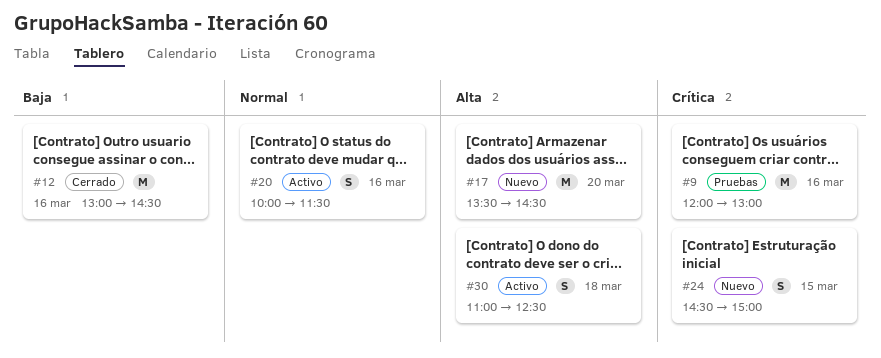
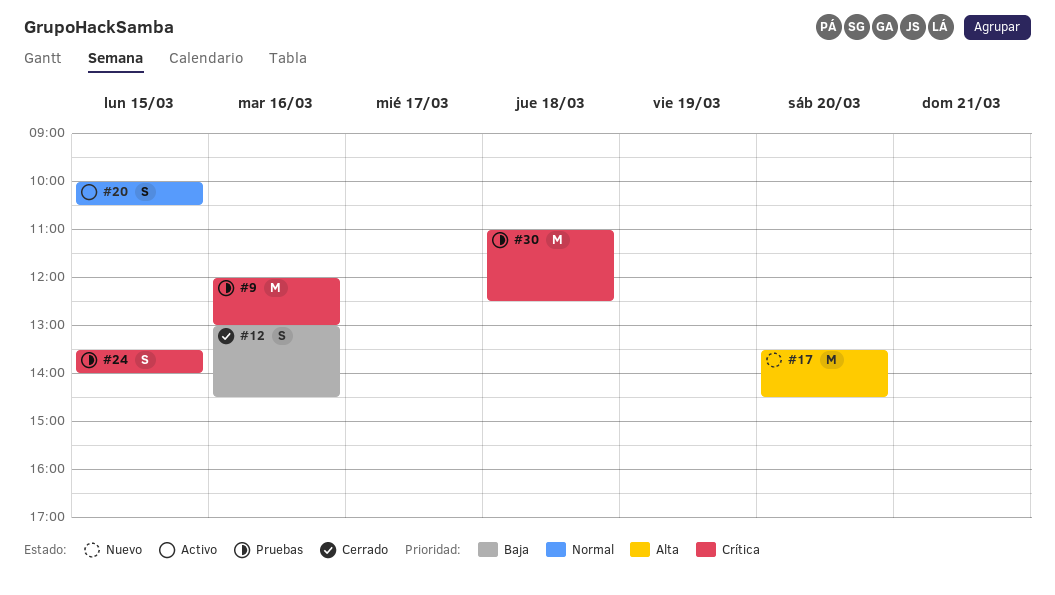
#12, estimate: M -> S
#20, day: Mar 16 -> Mar 15
#20, ends: 11:30 -> 10:30
#24, status: Nuevo -> Pruebas
#24, begins: 14:30 -> 13:30
#24, ends: 15:00 -> 14:00
#30, status: Activo -> Pruebas
#30, priority: Alta -> Crítica
#30, estimate: S -> M

